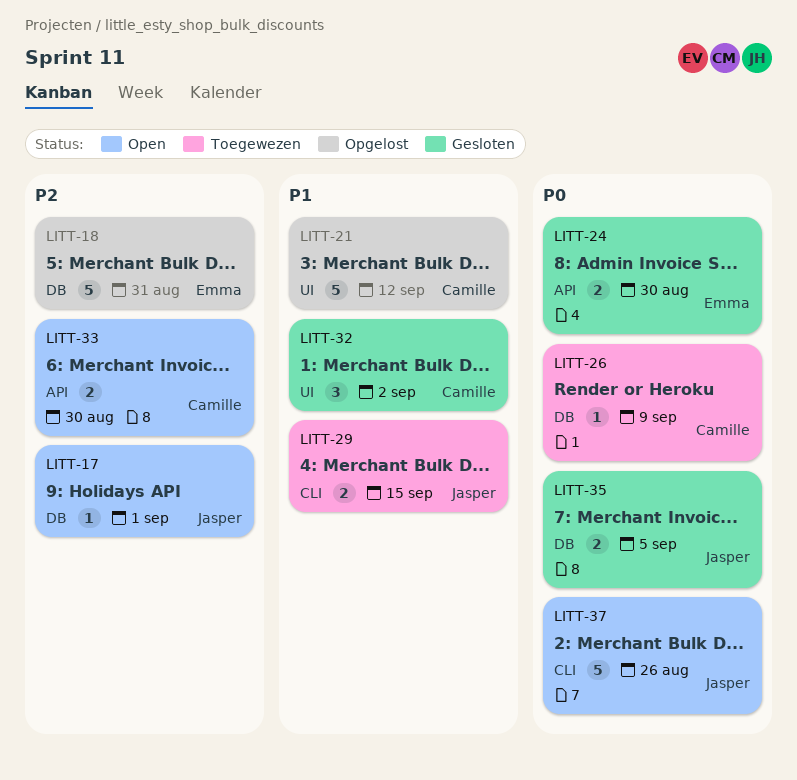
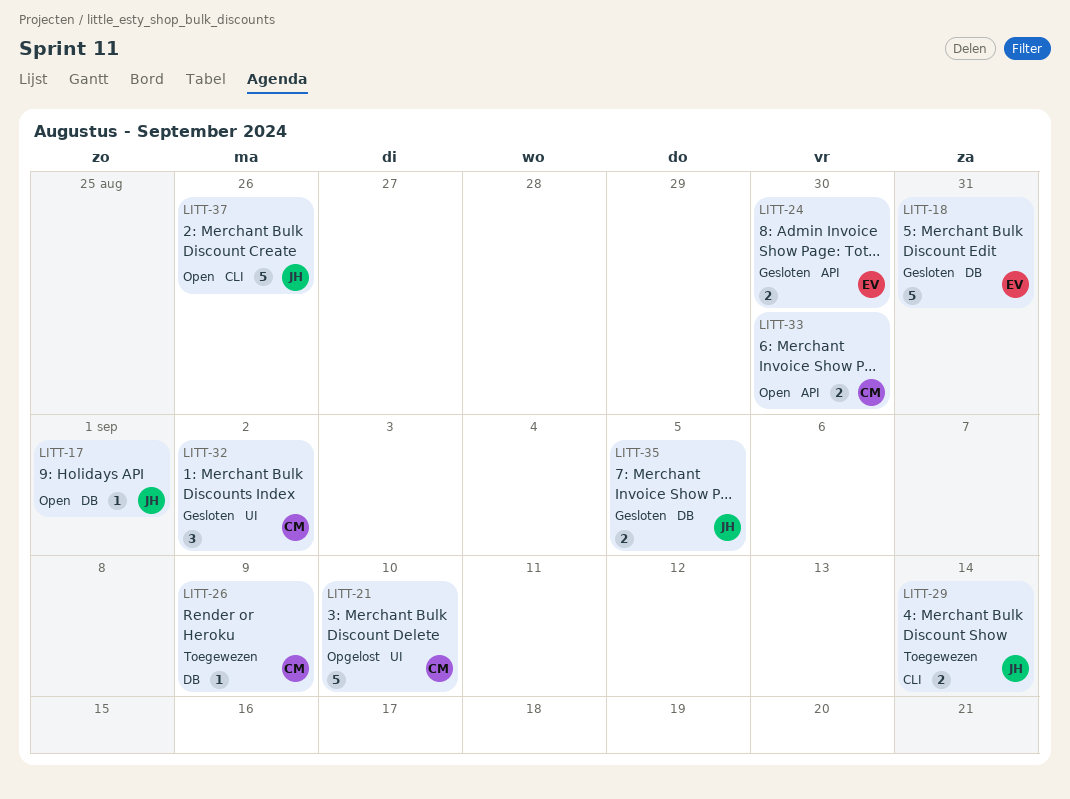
LITT-18, status: Opgelost -> Gesloten
LITT-21, due: Sep 12 -> Sep 10
LITT-29, due: Sep 15 -> Sep 14

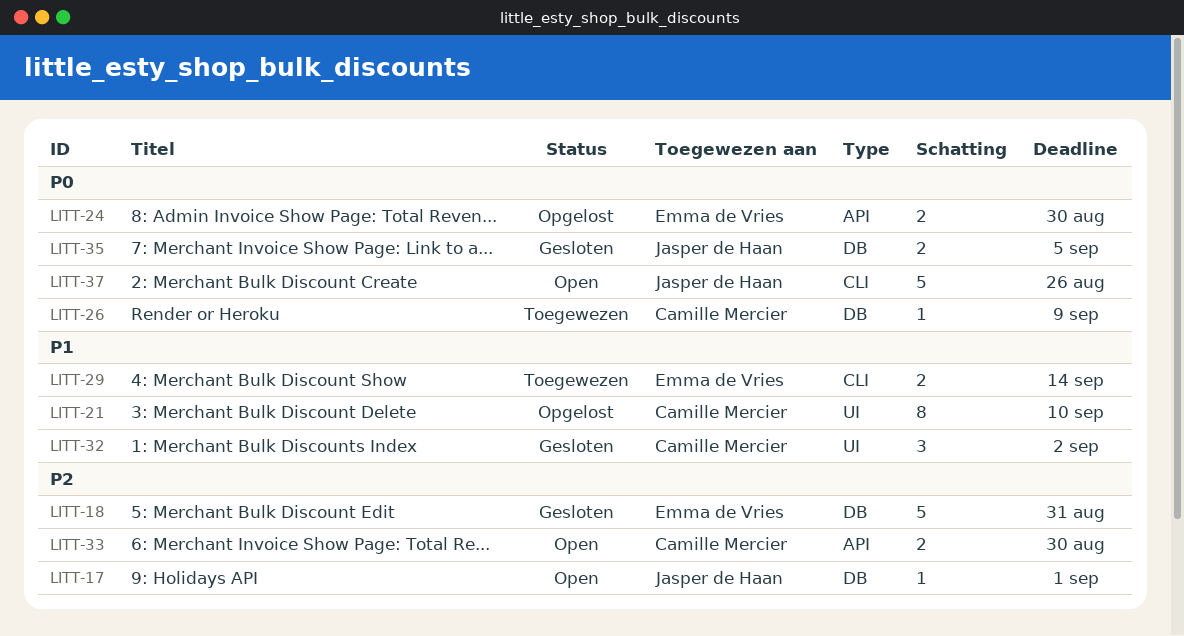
LITT-21, estimate: 5 -> 8
LITT-24, status: Gesloten -> Opgelost
LITT-29, owner: Jasper de Haan -> Emma de Vries

